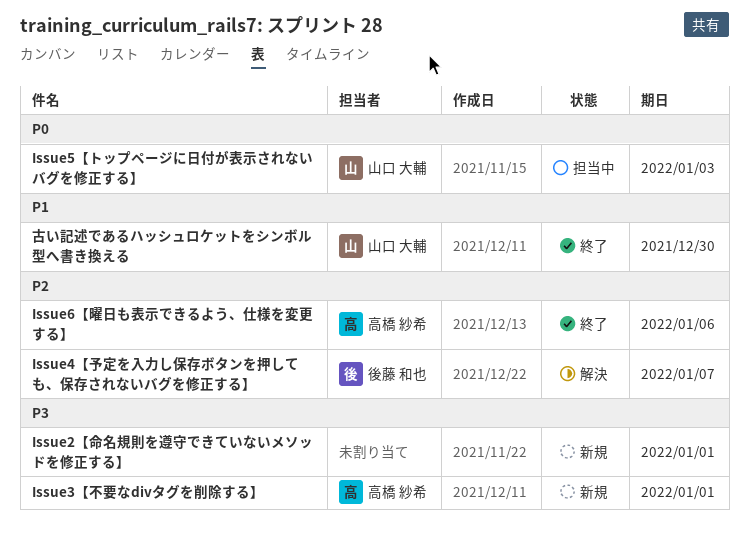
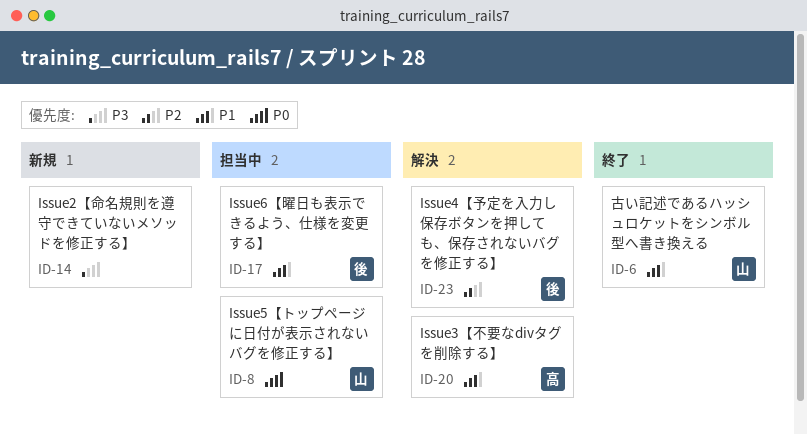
Issue3【不要なdivタグを削除する】, status: 新規 -> 解決
Issue3【不要なdivタグを削除する】, priority: P3 -> P1
Issue6【曜日も表示できるよう、仕様を変更する】, status: 終了 -> 担当中
Issue6【曜日も表示できるよう、仕様を変更する】, owner: 高橋 紗希 -> 後藤 和也
Issue6【曜日も表示できるよう、仕様を変更する】, priority: P2 -> P1

